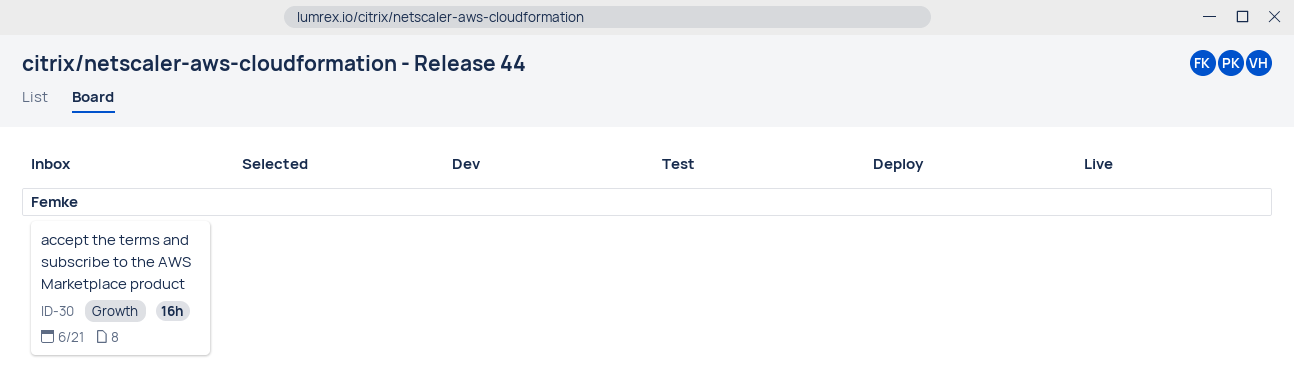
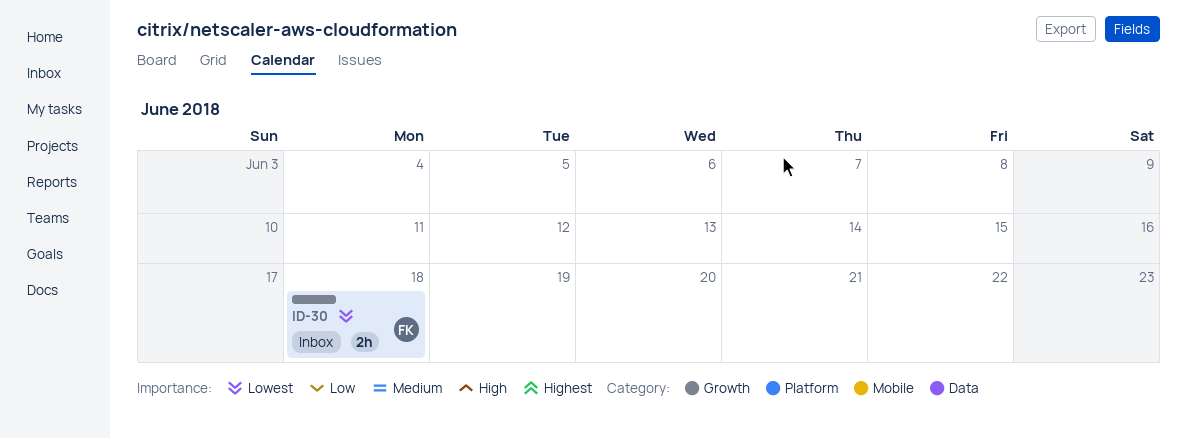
ID-30, estimate: 16h -> 2h
ID-30, due: Jun 21 -> Jun 18

